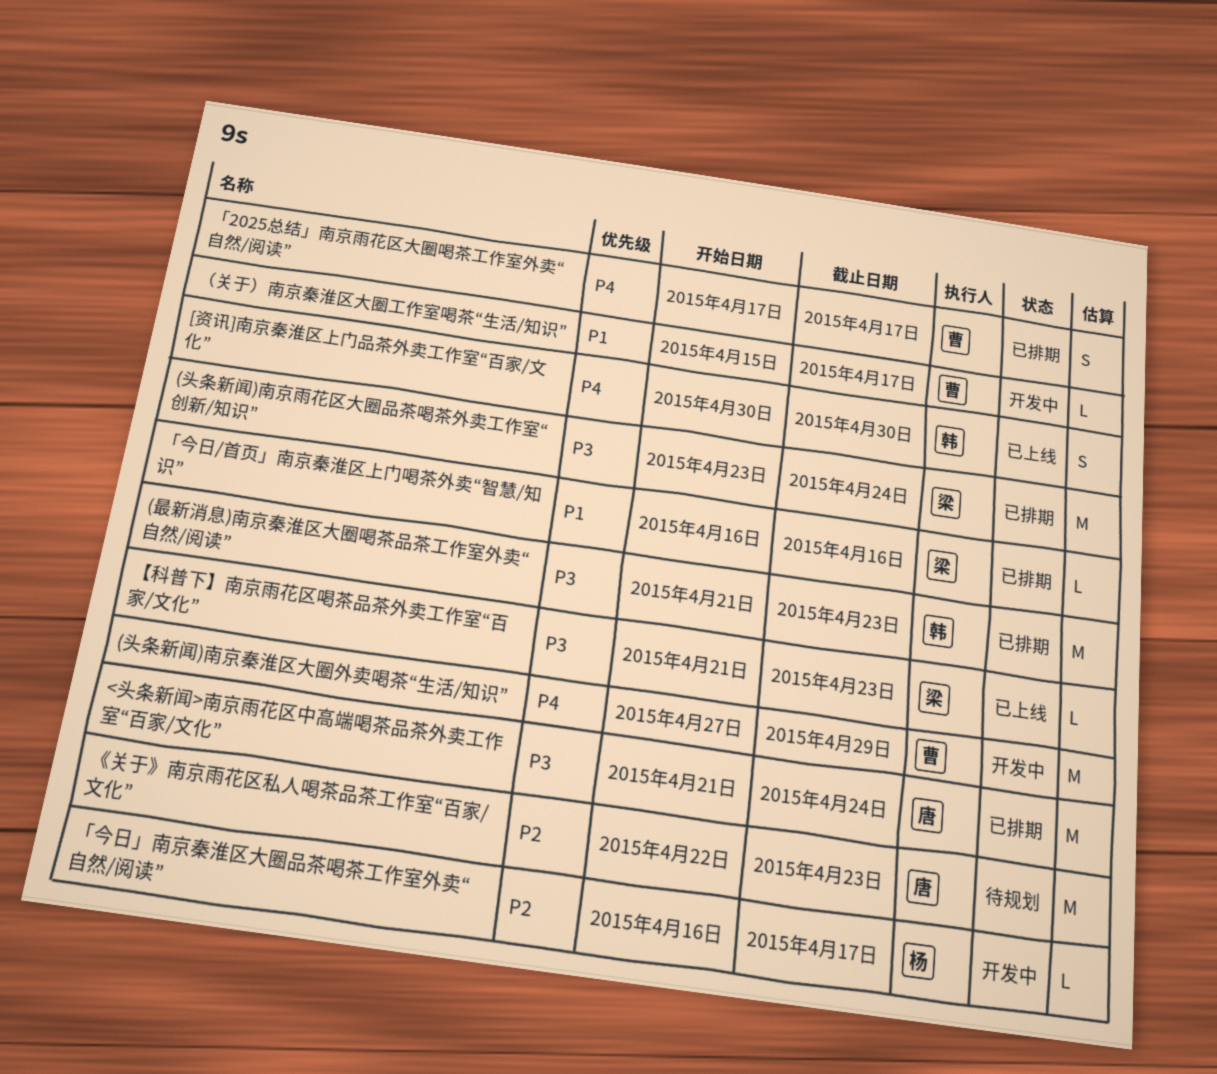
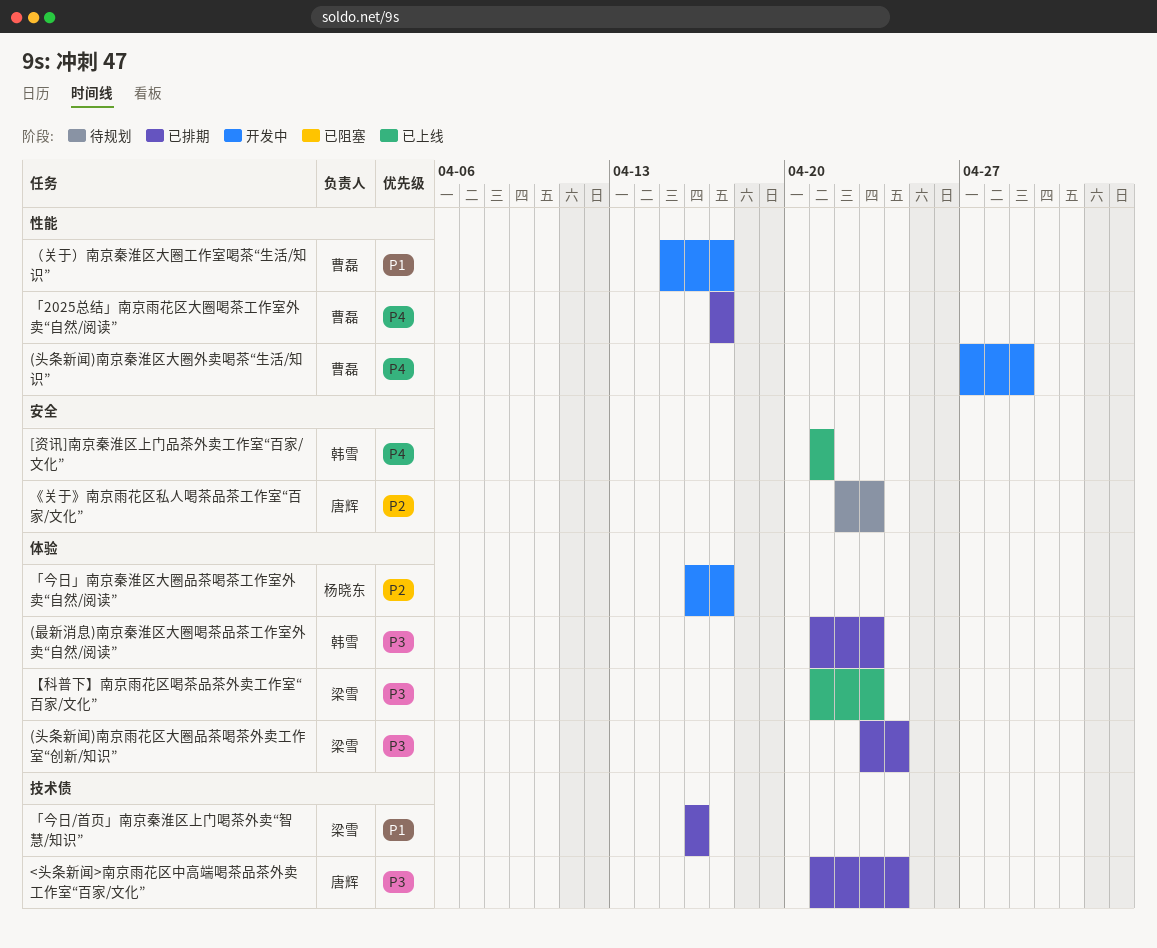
[资讯]南京秦淮区上门品茶外卖工作室“百家/文化”, start: Apr 30 -> Apr 21
[资讯]南京秦淮区上门品茶外卖工作室“百家/文化”, due: Apr 30 -> Apr 21

